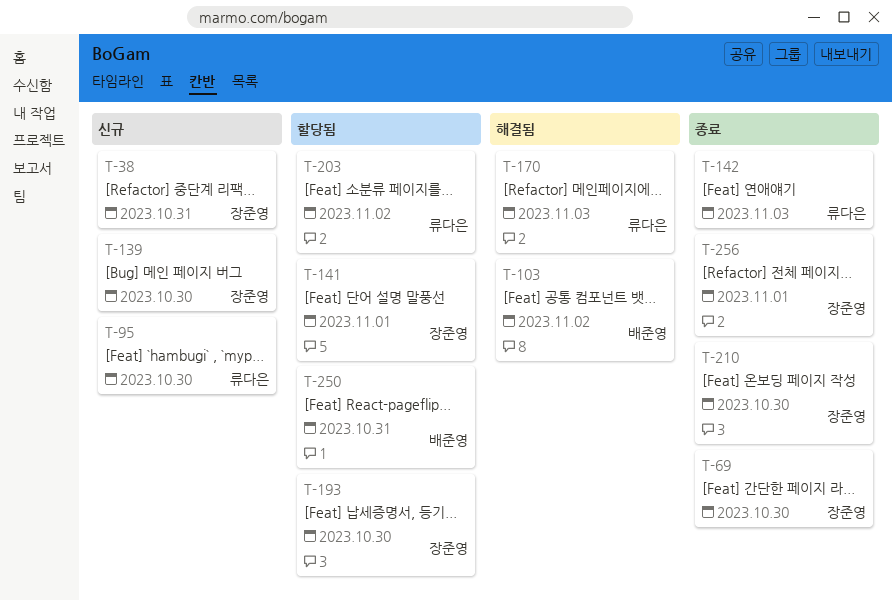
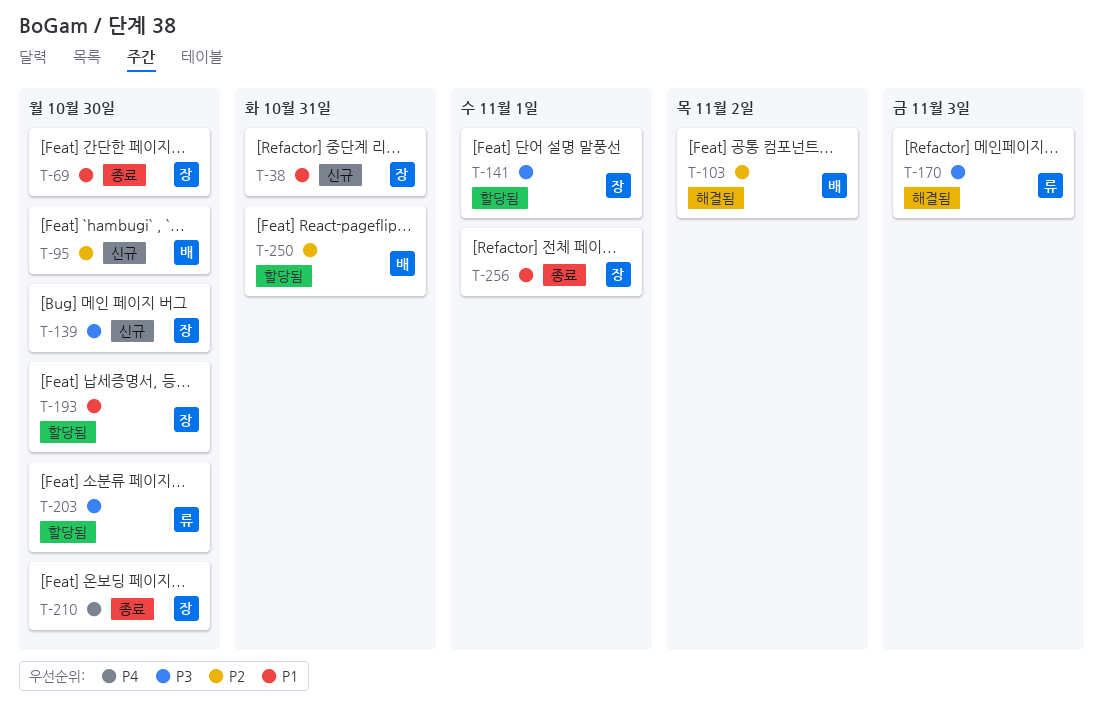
T-95, owner: 류다은 -> 배준영
T-142: present -> none
T-203, due: Nov 2 -> Oct 30

